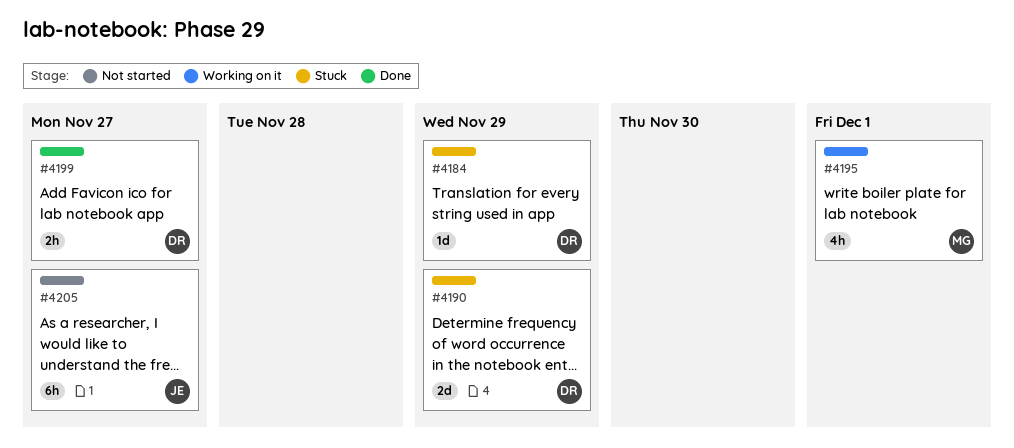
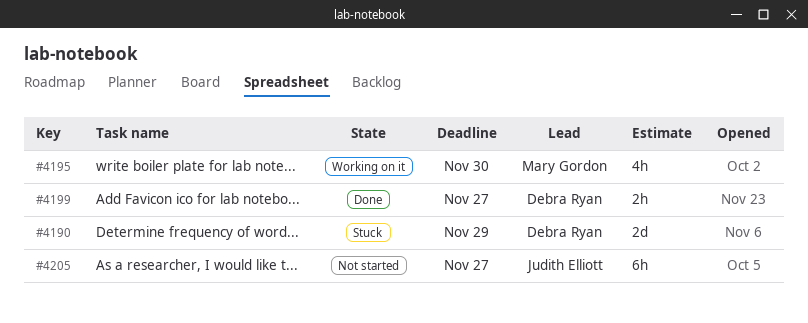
#4184: present -> none
#4195, due: Dec 1 -> Nov 30

